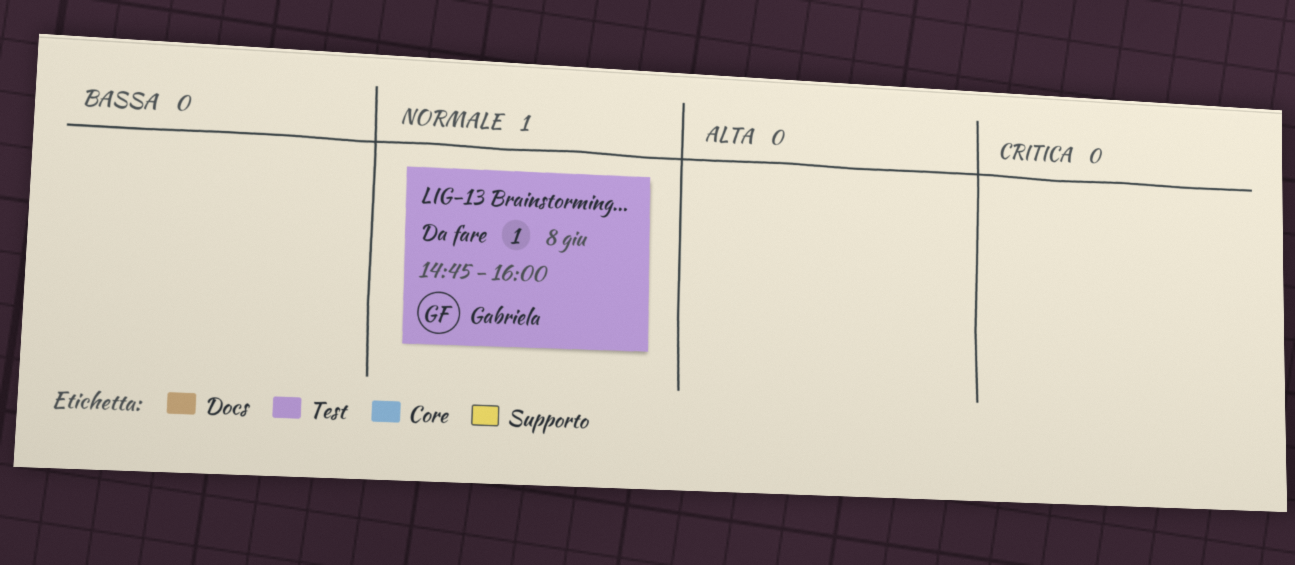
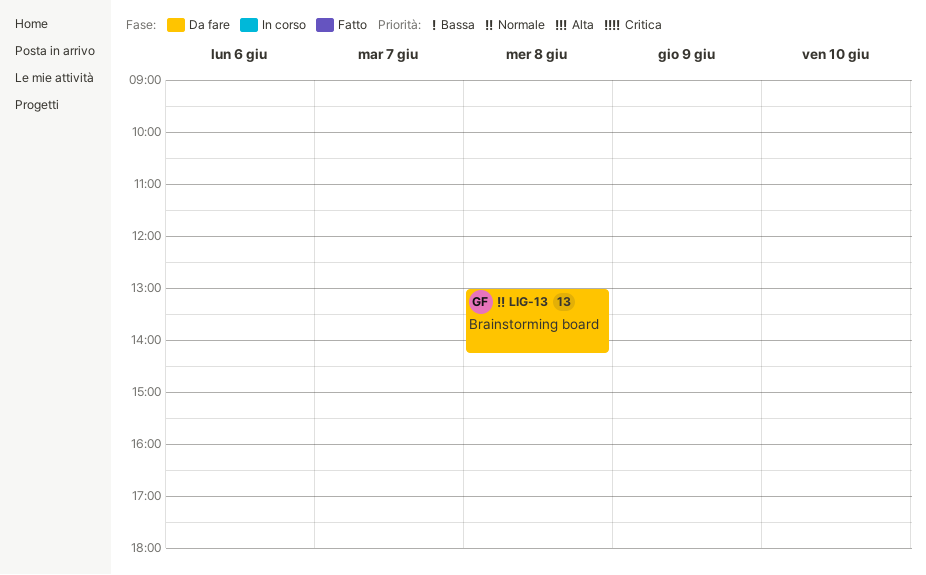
LIG-13, estimate: 1 -> 13
LIG-13, begins: 14:45 -> 13:00
LIG-13, ends: 16:00 -> 14:15

